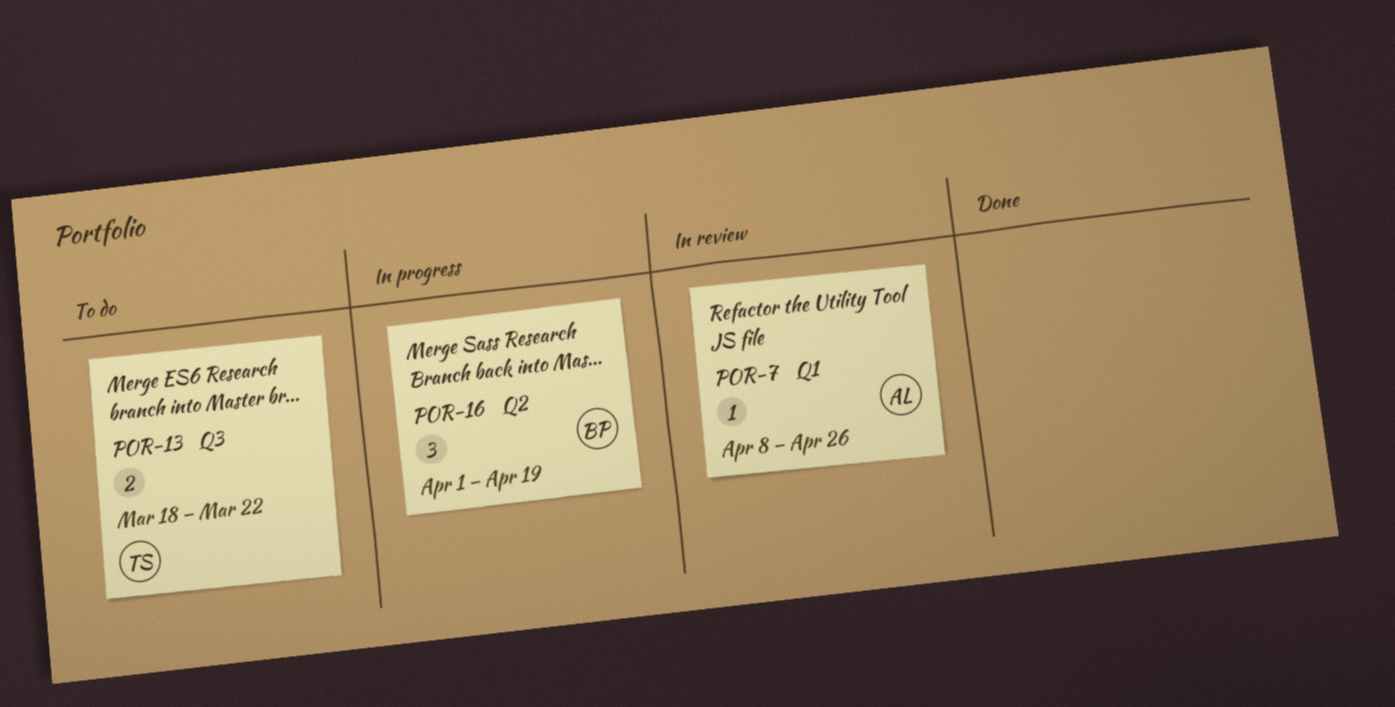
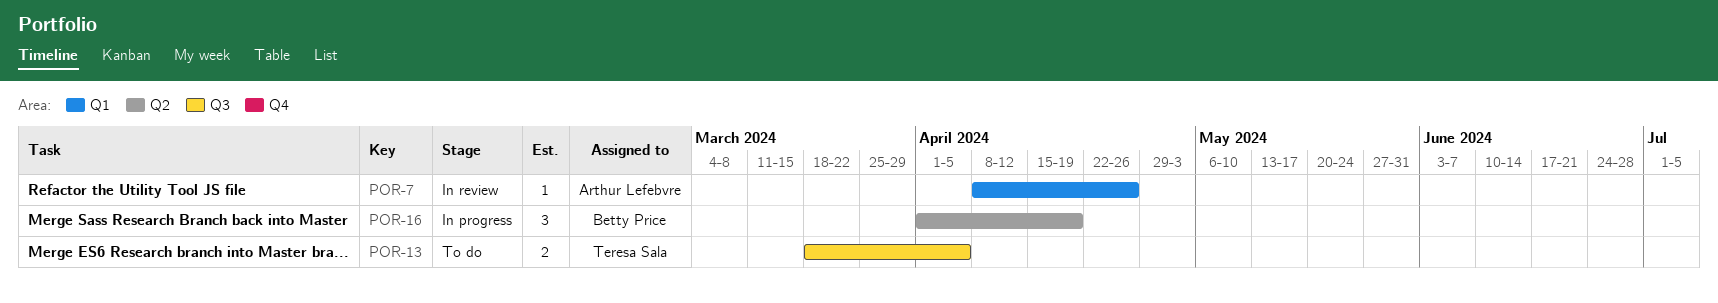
POR-13, due: Mar 22 -> Apr 5

